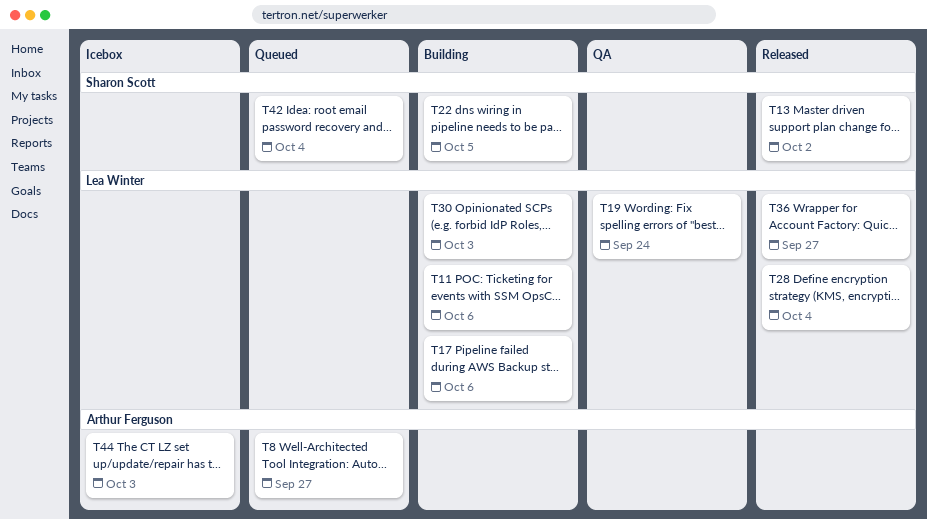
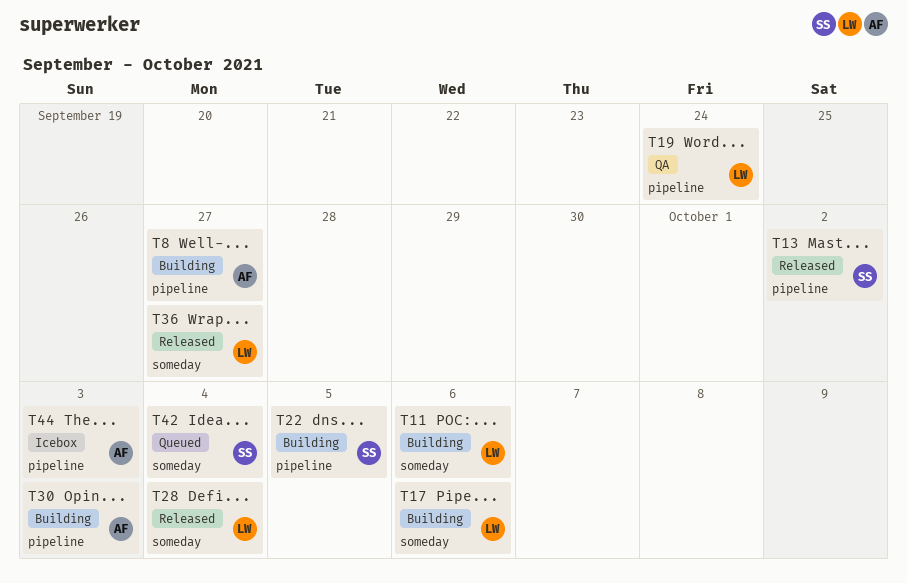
T8, status: Queued -> Building
T30, owner: Lea Winter -> Arthur Ferguson

